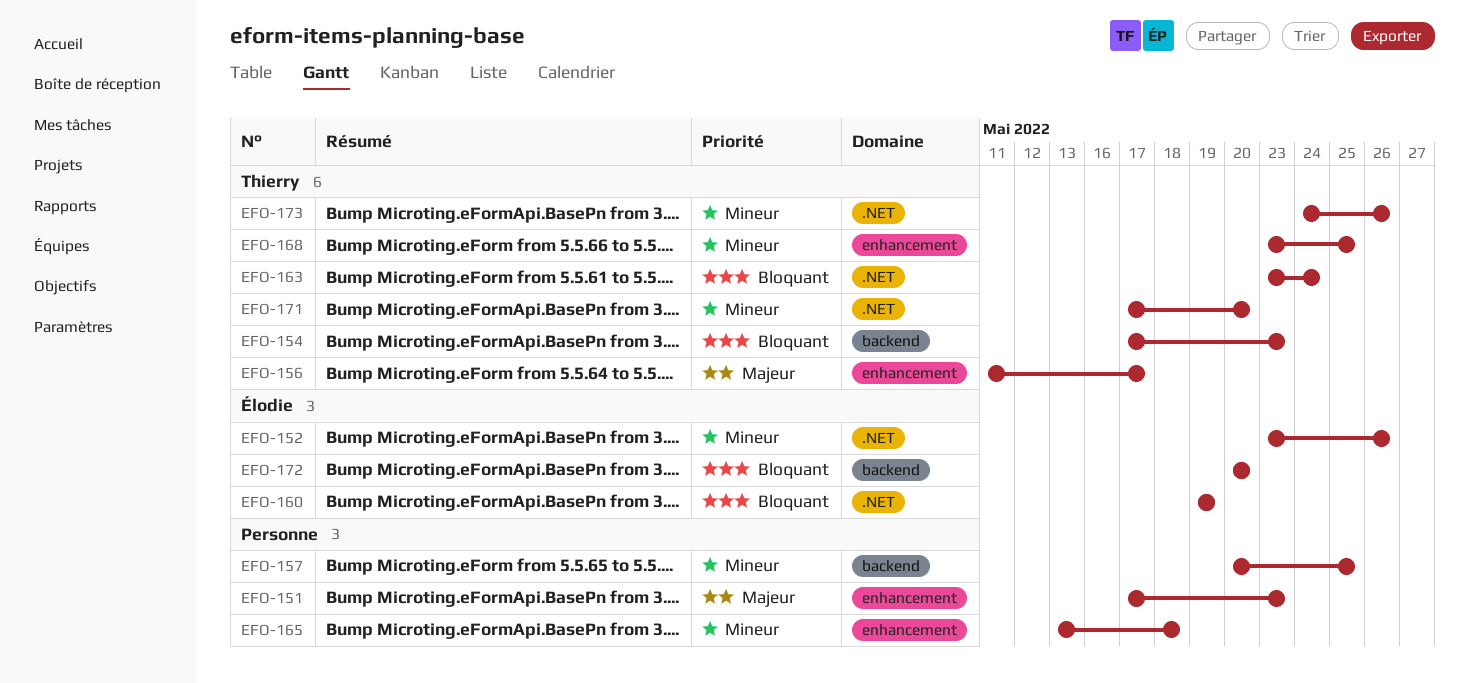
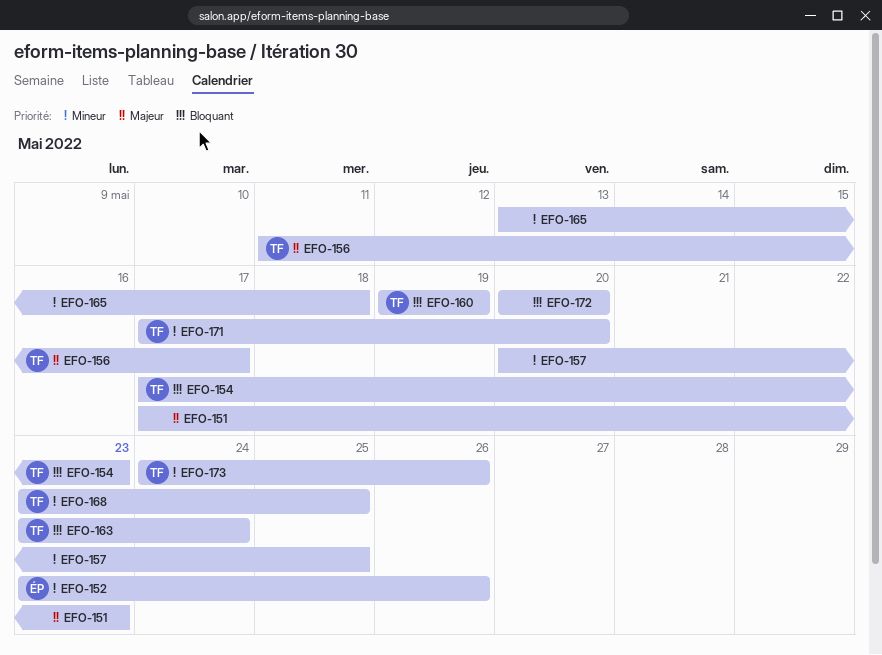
EFO-160, owner: Élodie -> Thierry
EFO-172, owner: Élodie -> none

